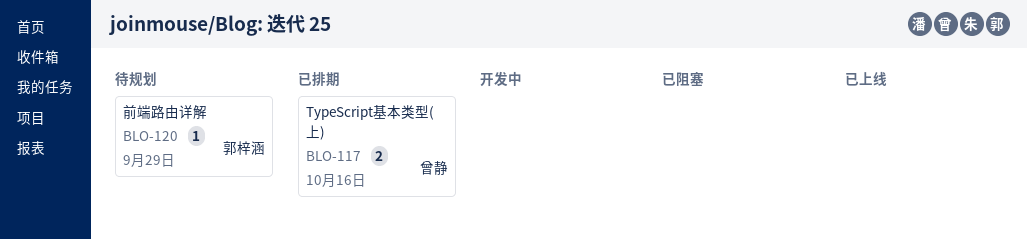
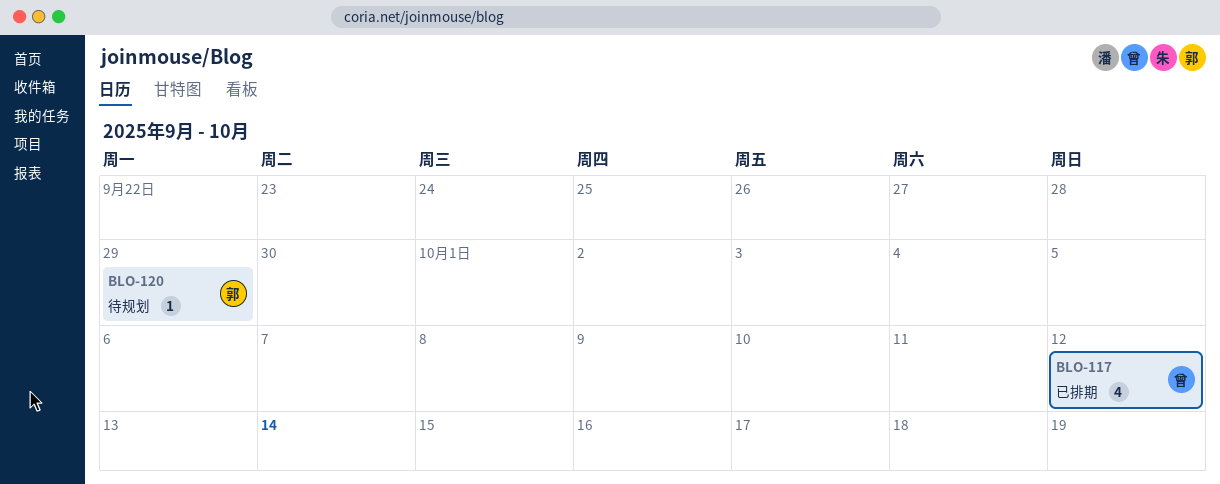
BLO-117, estimate: 2 -> 4
BLO-117, due: Oct 16 -> Oct 12

